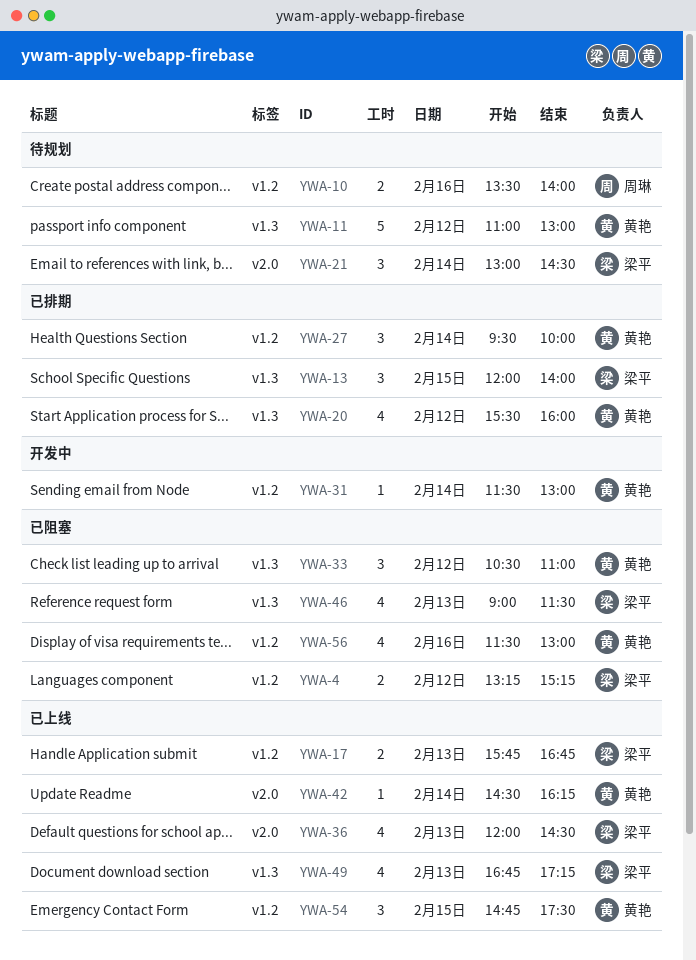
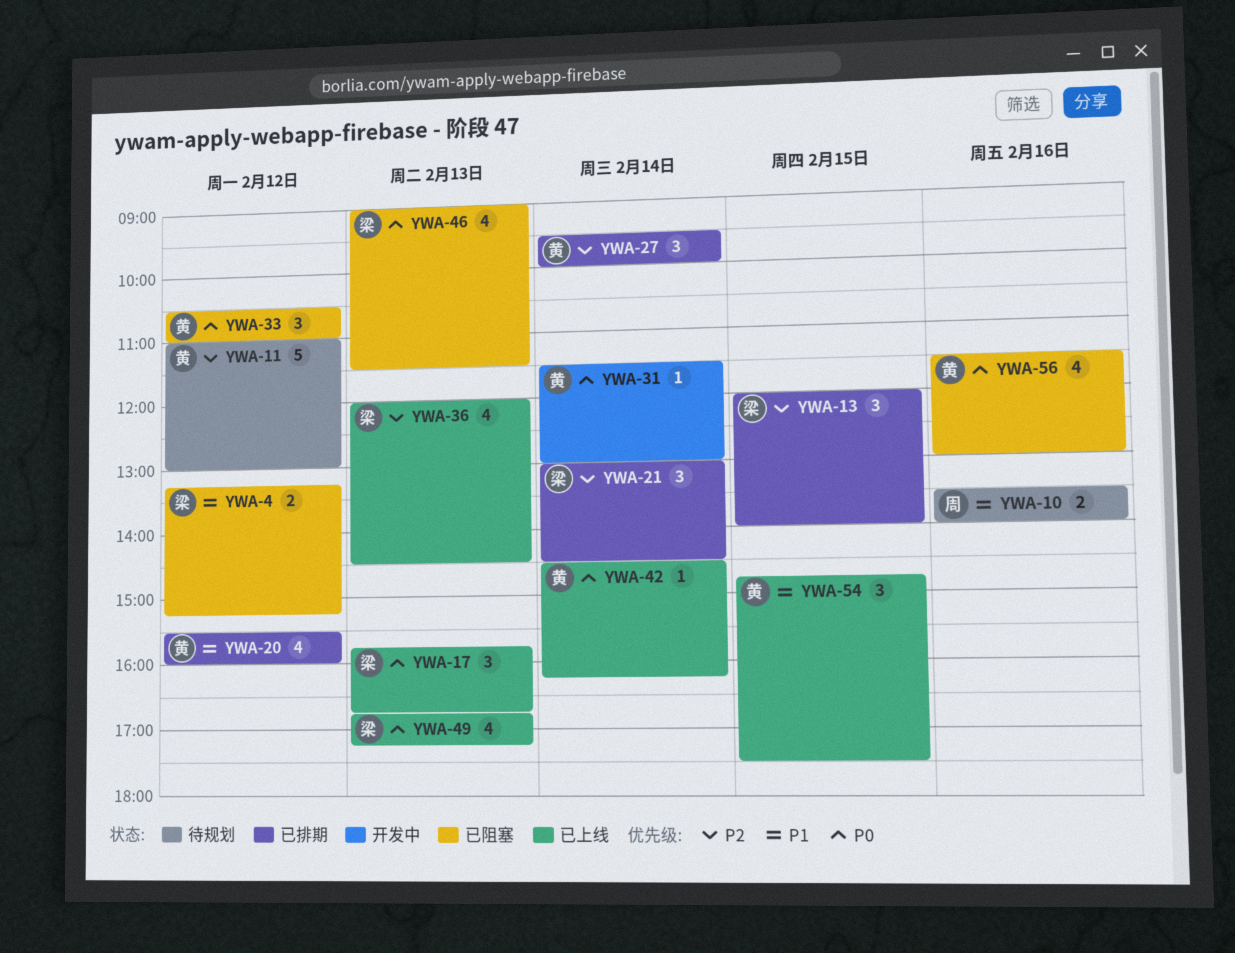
YWA-17, estimate: 2 -> 3
YWA-21, status: 待规划 -> 已排期

